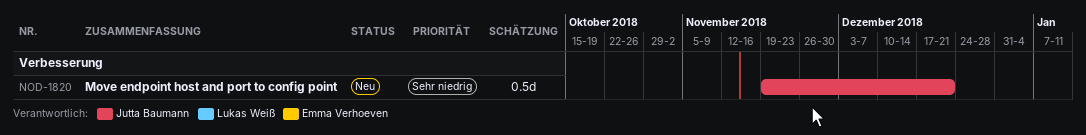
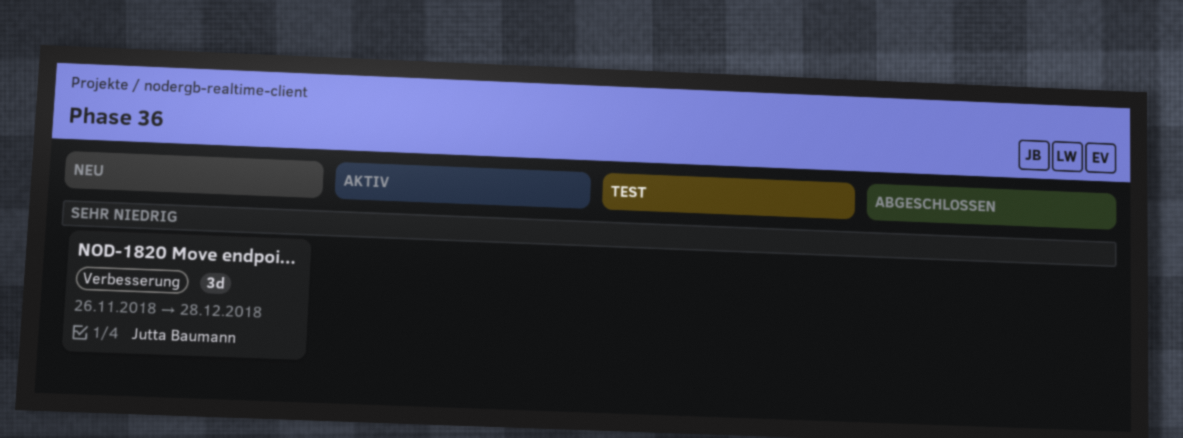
NOD-1820, estimate: 0.5d -> 3d
NOD-1820, start: Nov 19 -> Nov 26
NOD-1820, due: Dec 21 -> Dec 28

